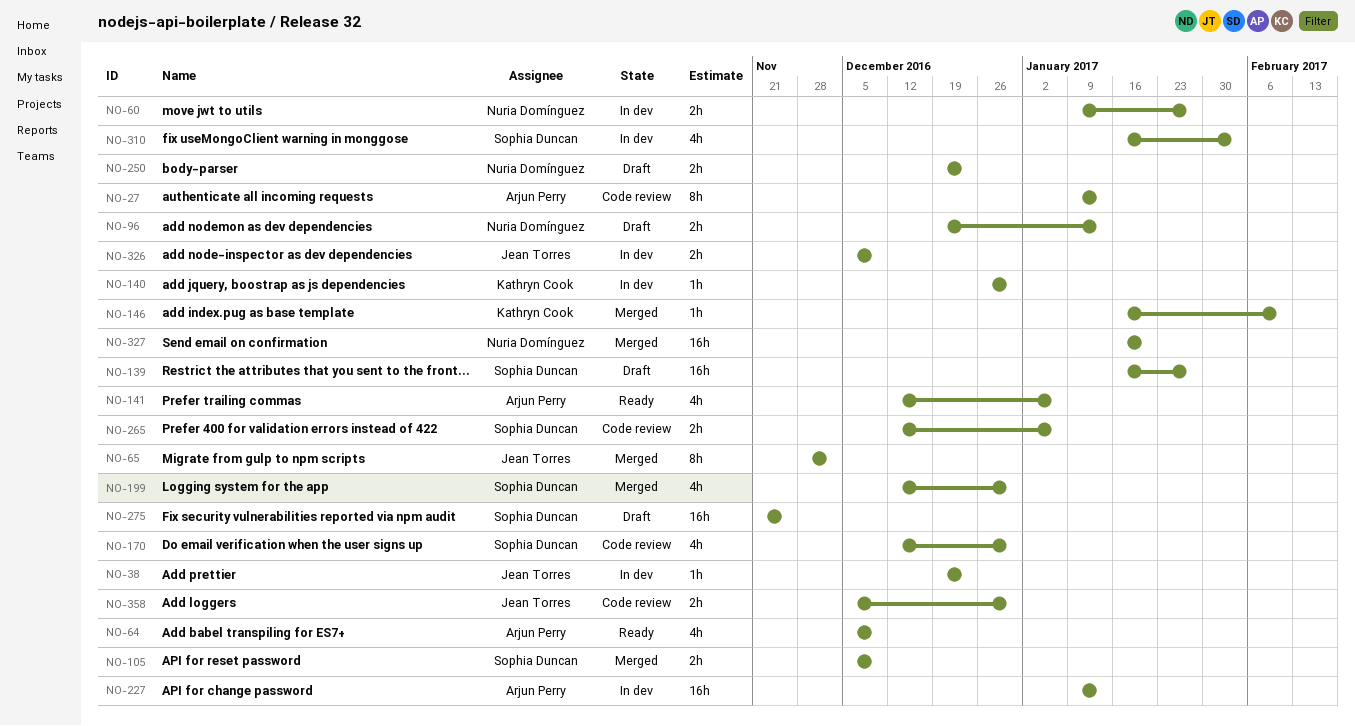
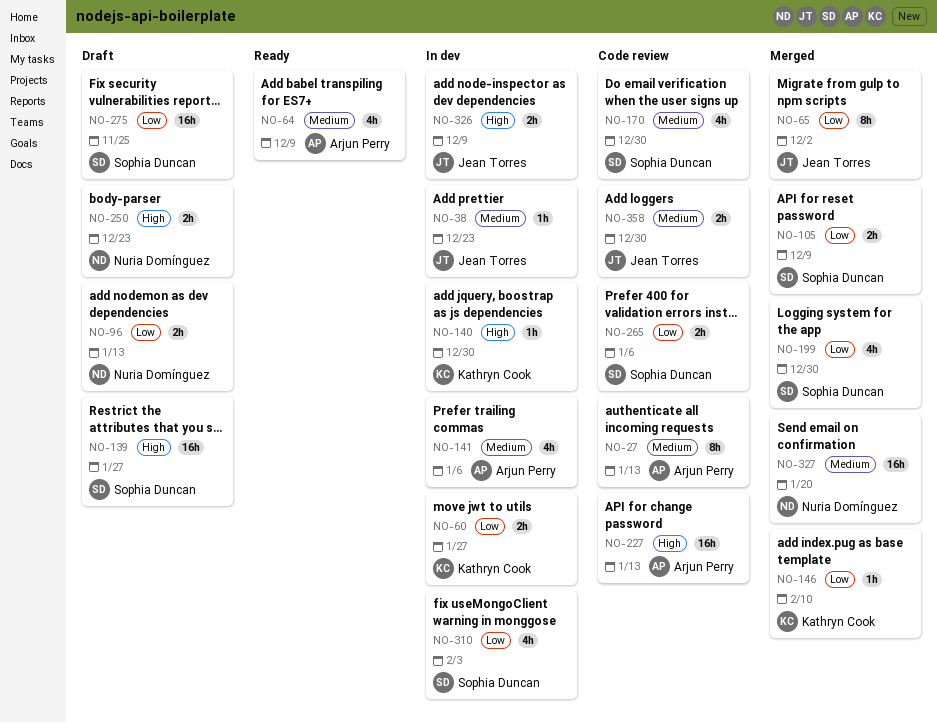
NO-60, owner: Nuria Domínguez -> Kathryn Cook
NO-141, status: Ready -> In dev
NO-227, status: In dev -> Code review

